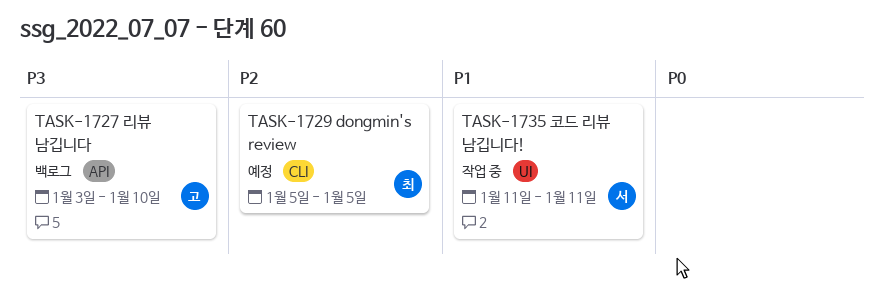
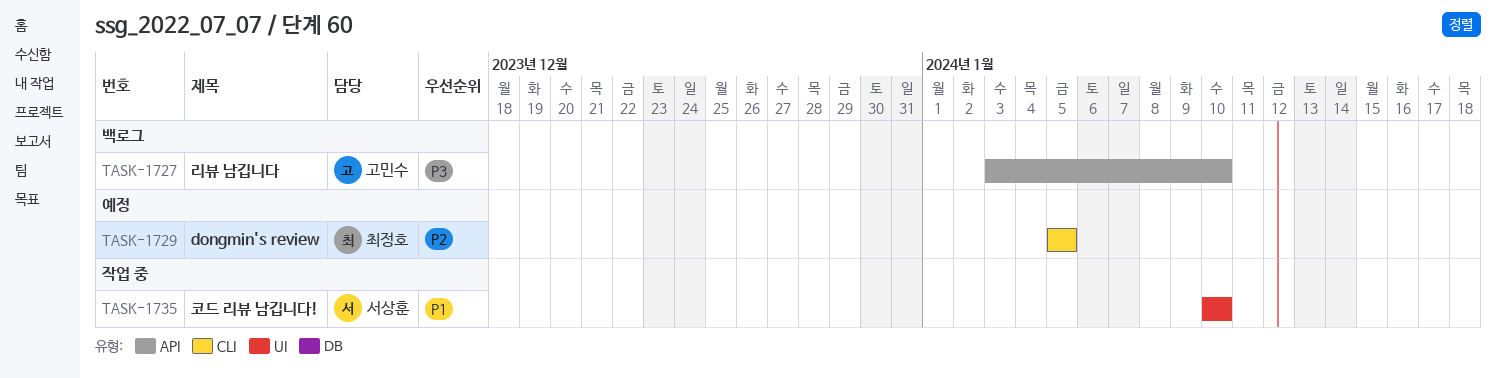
TASK-1735, start: Jan 11 -> Jan 10
TASK-1735, due: Jan 11 -> Jan 10

